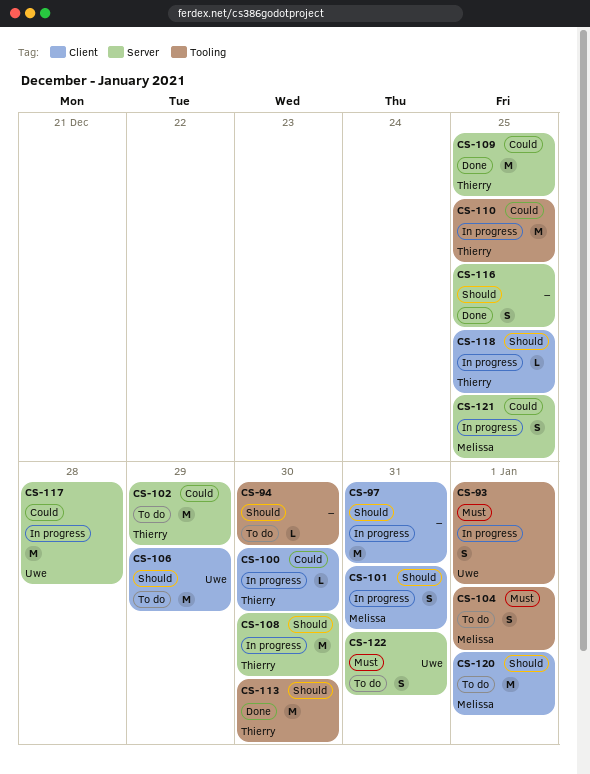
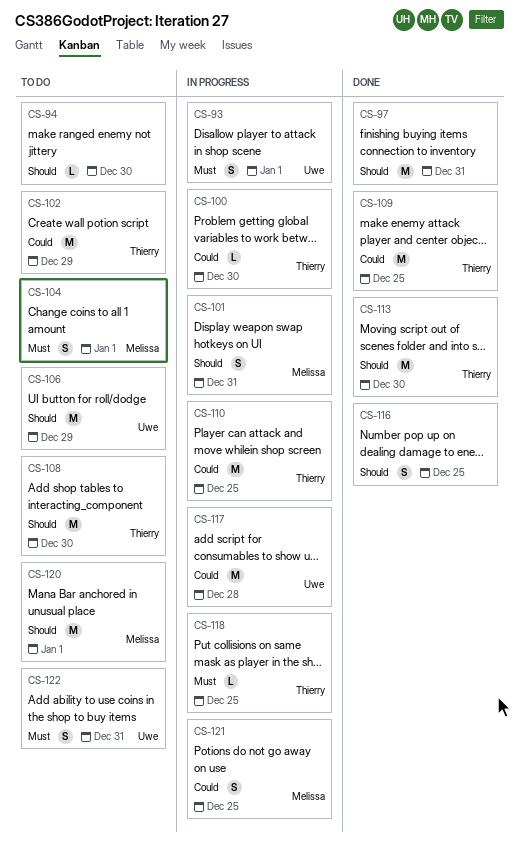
CS-97, status: In progress -> Done
CS-108, status: In progress -> To do
CS-118, priority: Should -> Must

